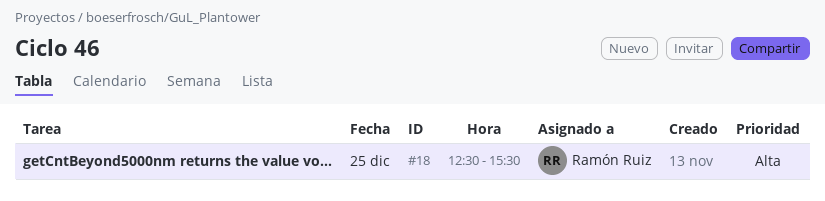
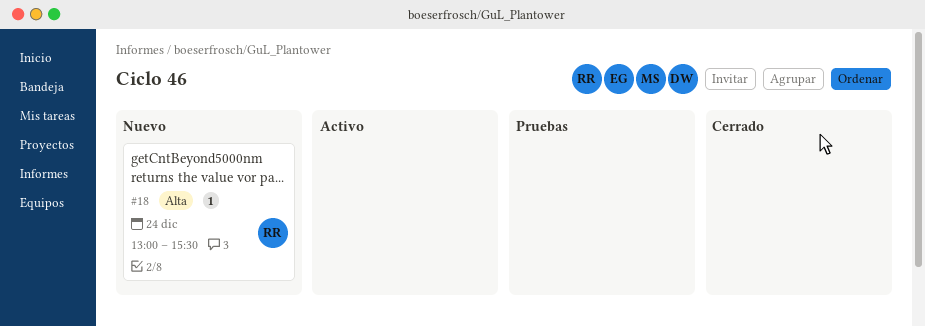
#18, day: Dec 25 -> Dec 24
#18, begins: 12:30 -> 13:00

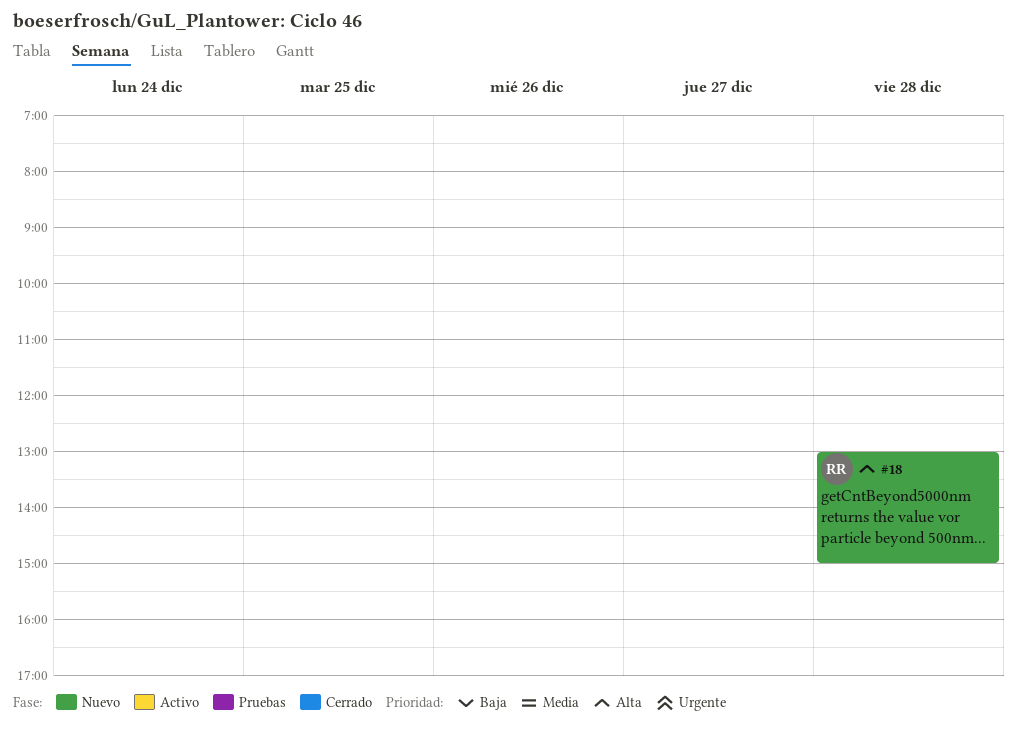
#18, day: Dec 24 -> Dec 28
#18, ends: 15:30 -> 15:00

